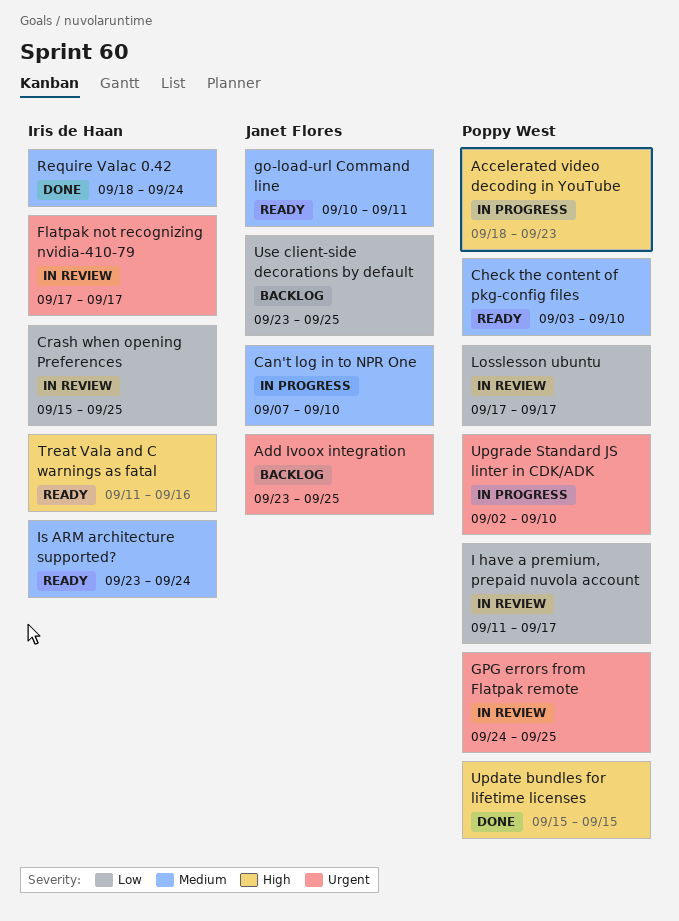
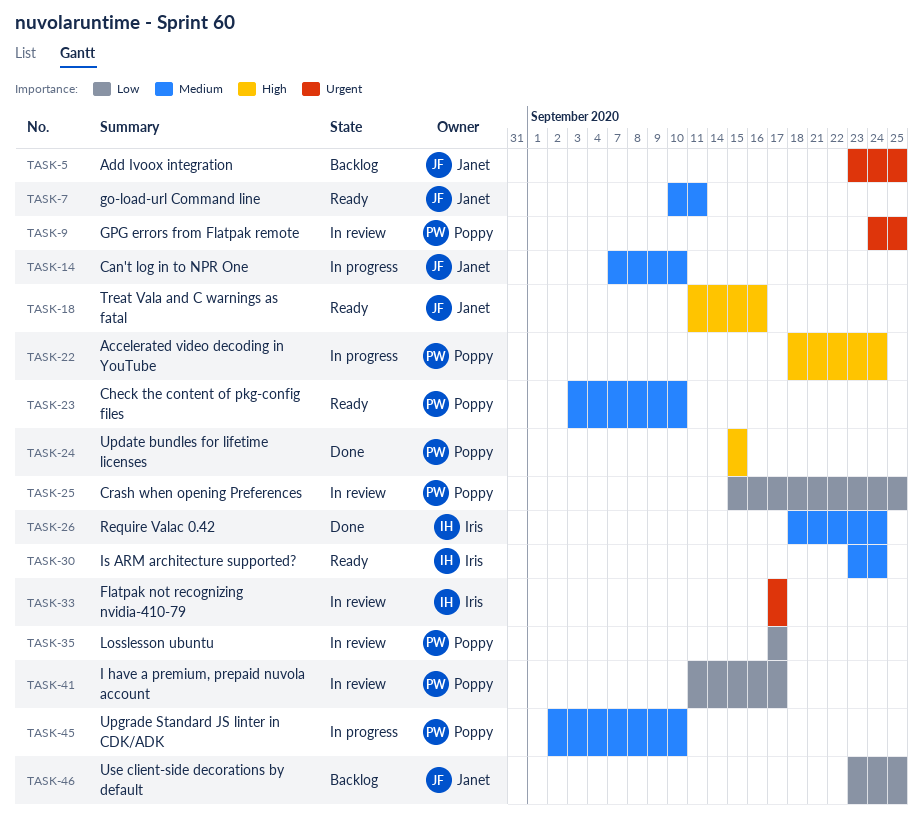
Accelerated video decoding in YouTube, due: Sep 23 -> Sep 24
Crash when opening Preferences, owner: Iris de Haan -> Poppy West
Treat Vala and C warnings as fatal, owner: Iris de Haan -> Janet Flores
Upgrade Standard JS linter in CDK/ADK, priority: Urgent -> Medium

